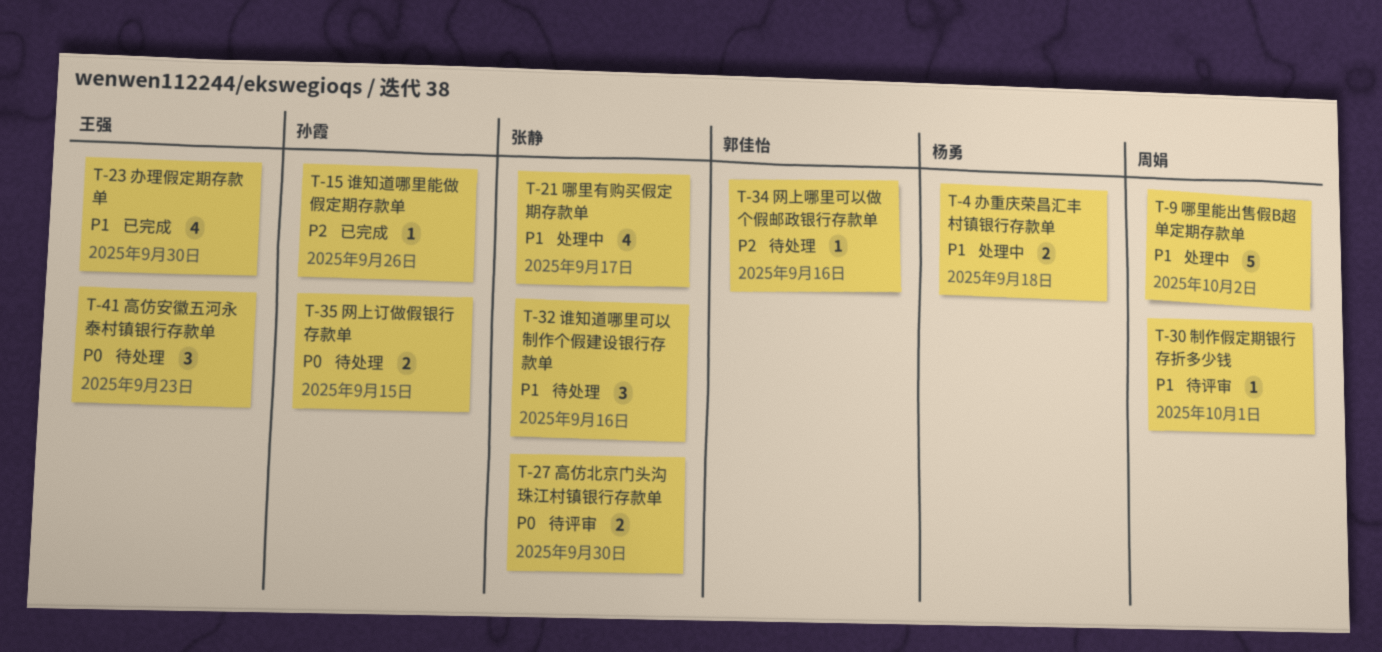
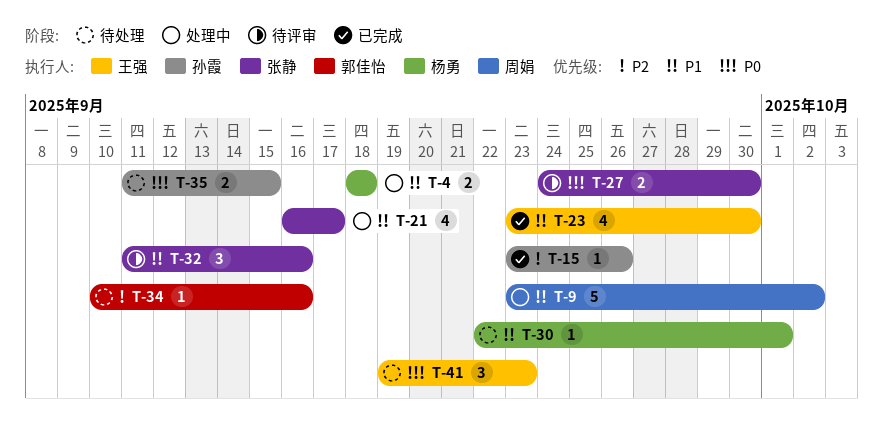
T-30, status: 待评审 -> 待处理
T-30, owner: 周娟 -> 杨勇
T-32, status: 待处理 -> 待评审

